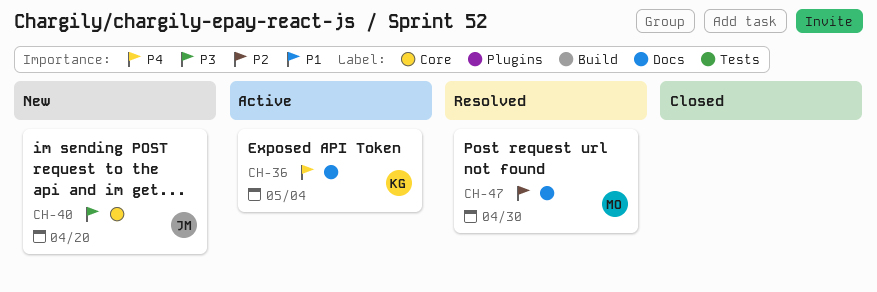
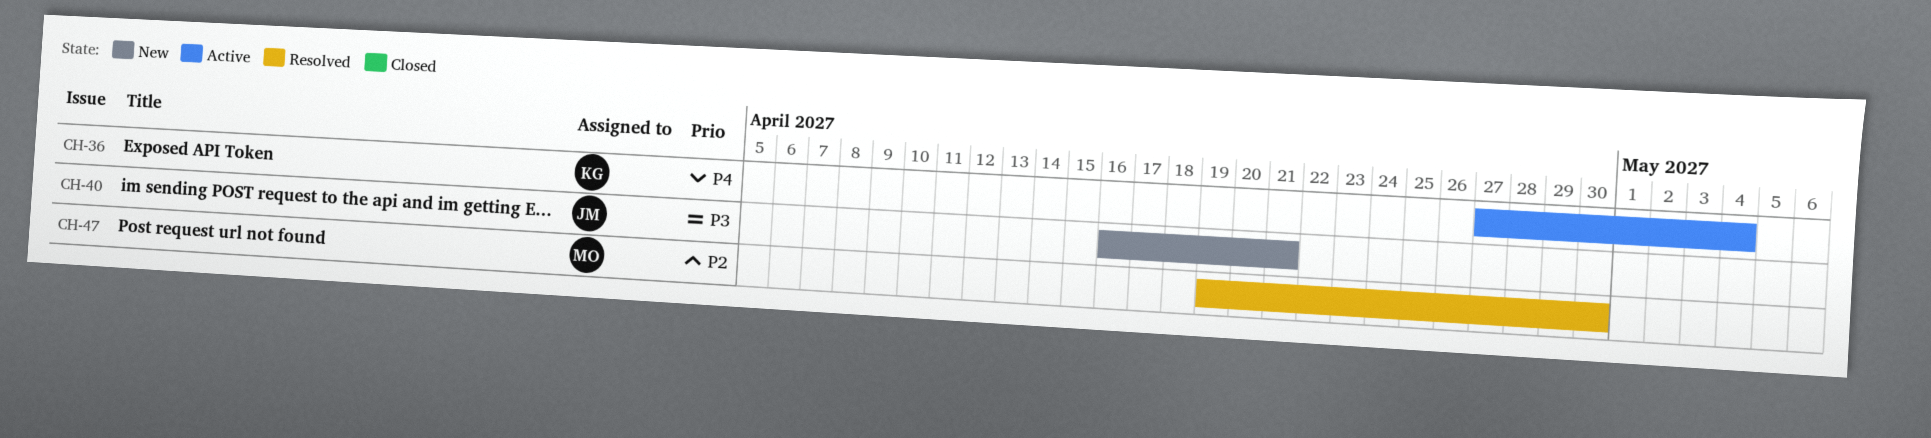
CH-40, due: Apr 20 -> Apr 21

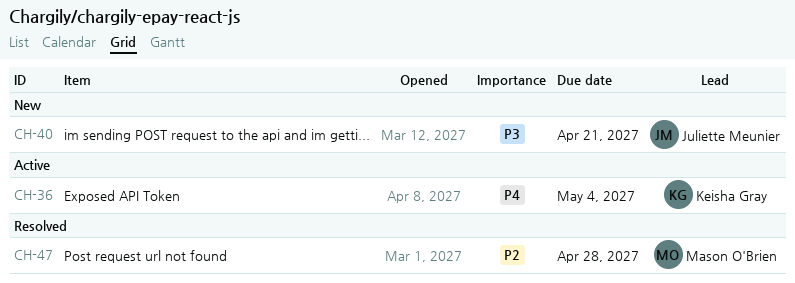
CH-47, due: Apr 30 -> Apr 28

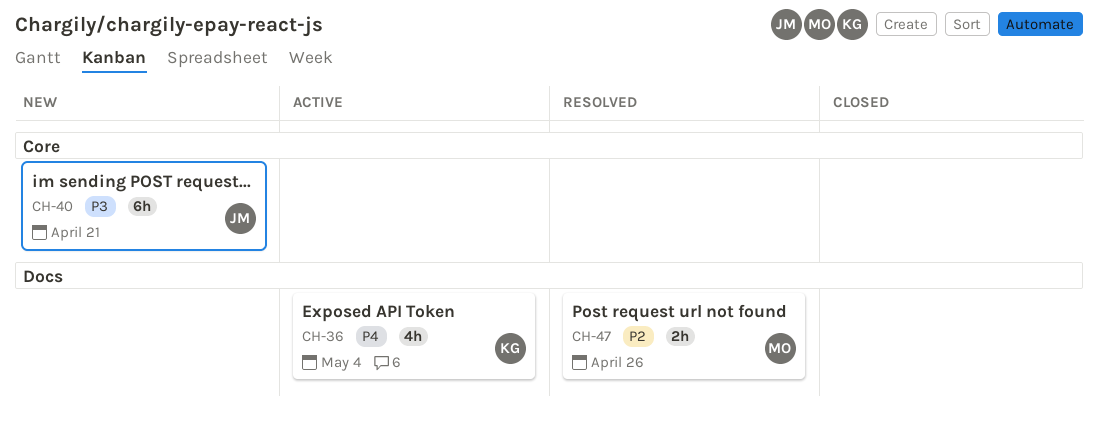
CH-47, due: Apr 28 -> Apr 26

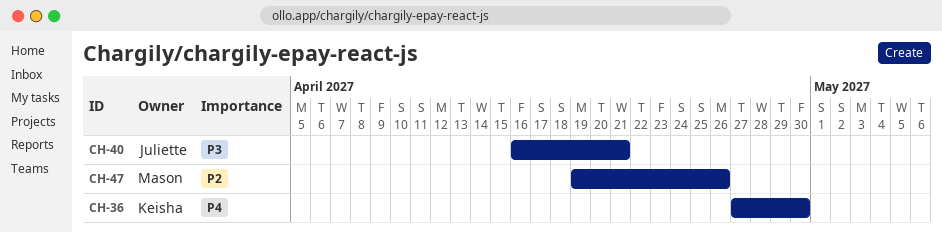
CH-36, due: May 4 -> Apr 30

